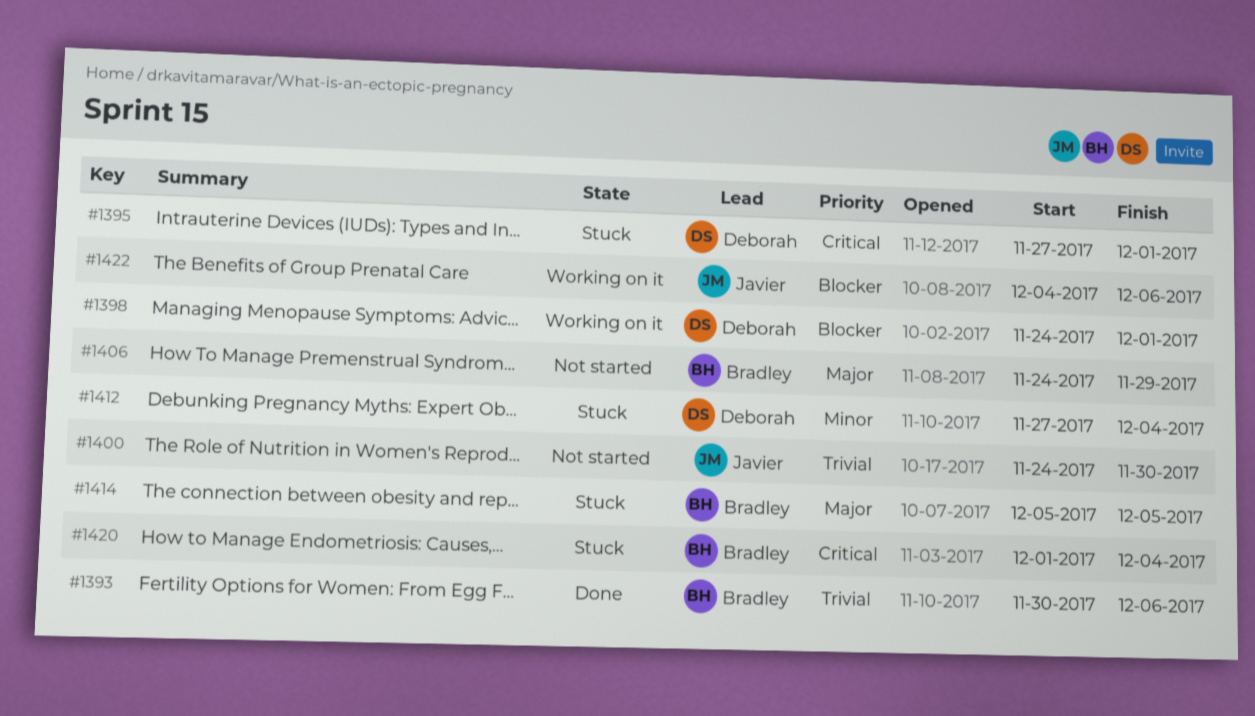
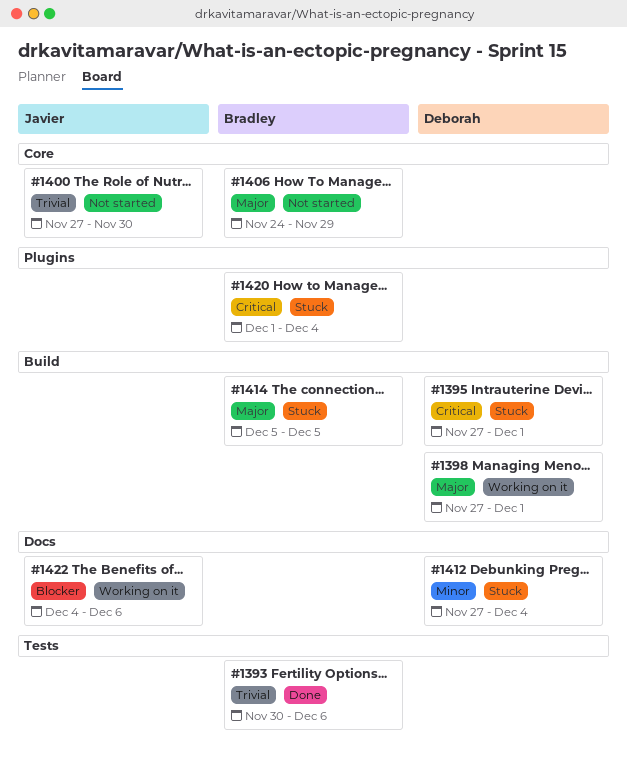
#1398, priority: Blocker -> Major
#1398, start: Nov 24 -> Nov 27
#1400, start: Nov 24 -> Nov 27

